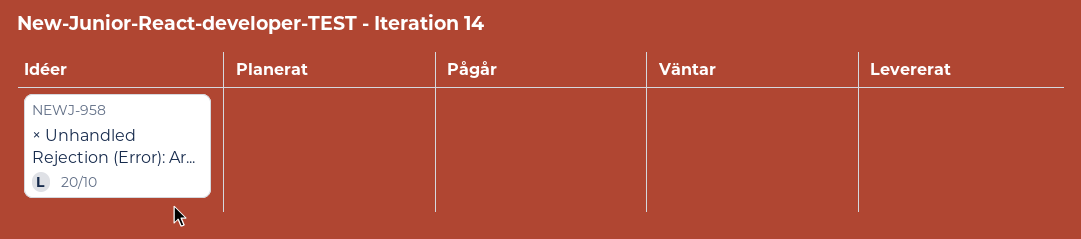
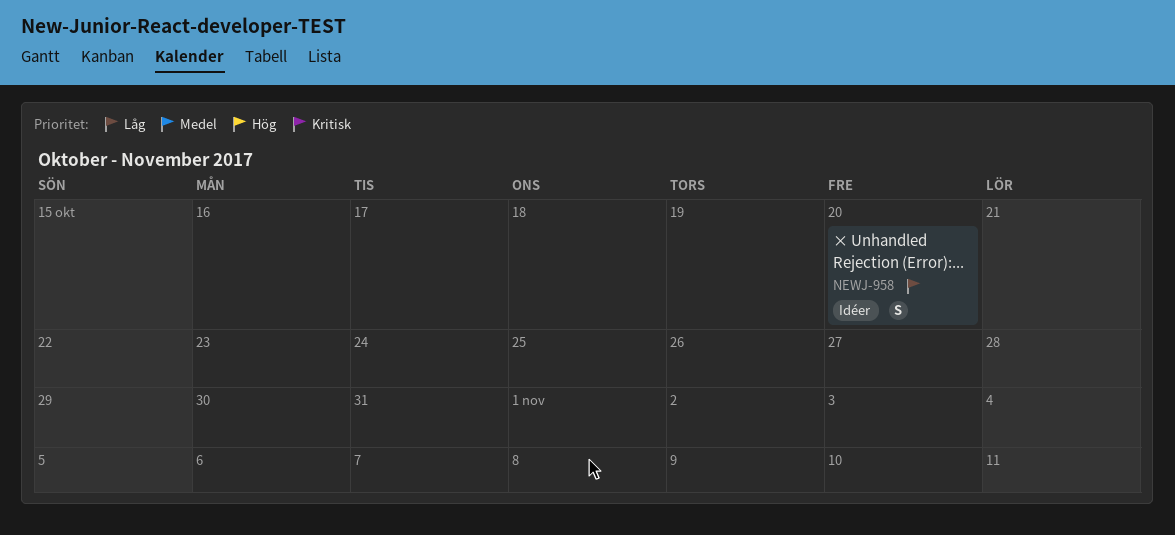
NEWJ-958, estimate: L -> S

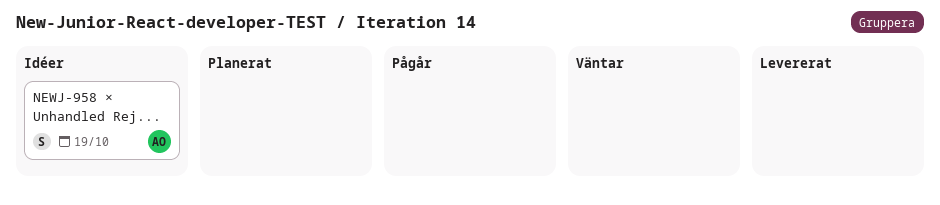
NEWJ-958, due: Oct 20 -> Oct 19

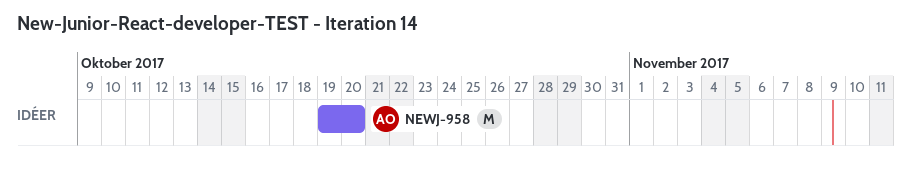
NEWJ-958, estimate: S -> M
NEWJ-958, due: Oct 19 -> Oct 20

